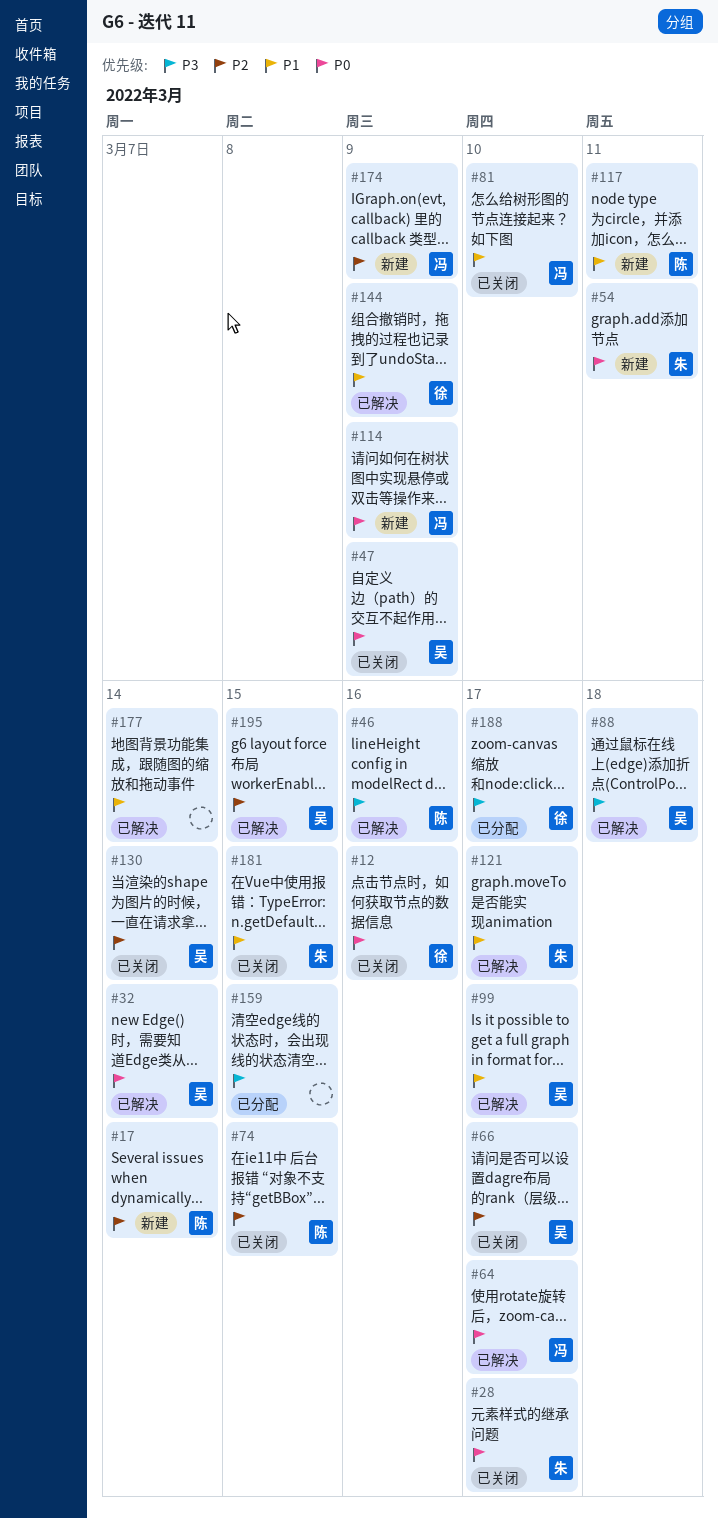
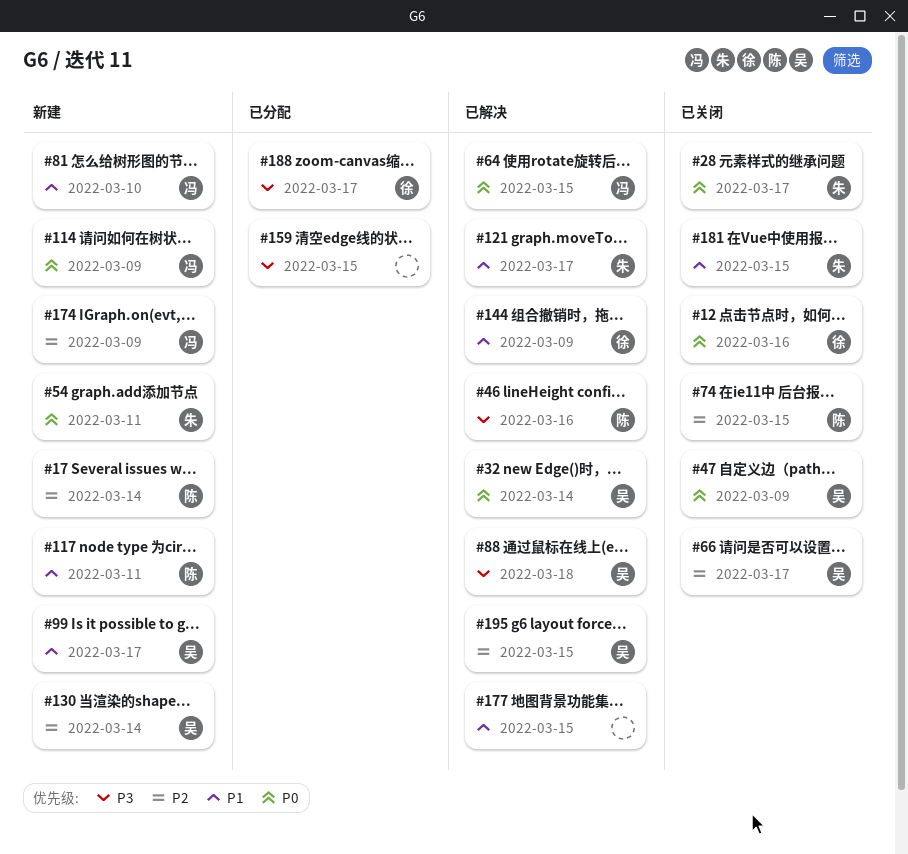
#64, due: Mar 17 -> Mar 15
#81, status: 已关闭 -> 新建
#99, status: 已解决 -> 新建
#130, status: 已关闭 -> 新建
#177, due: Mar 14 -> Mar 15

